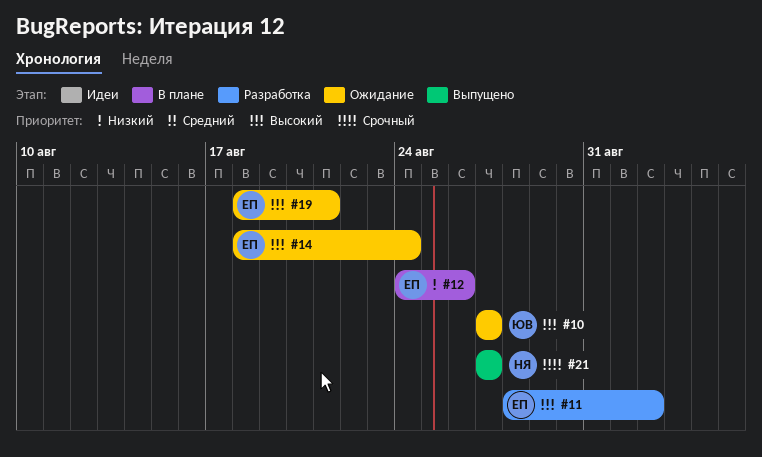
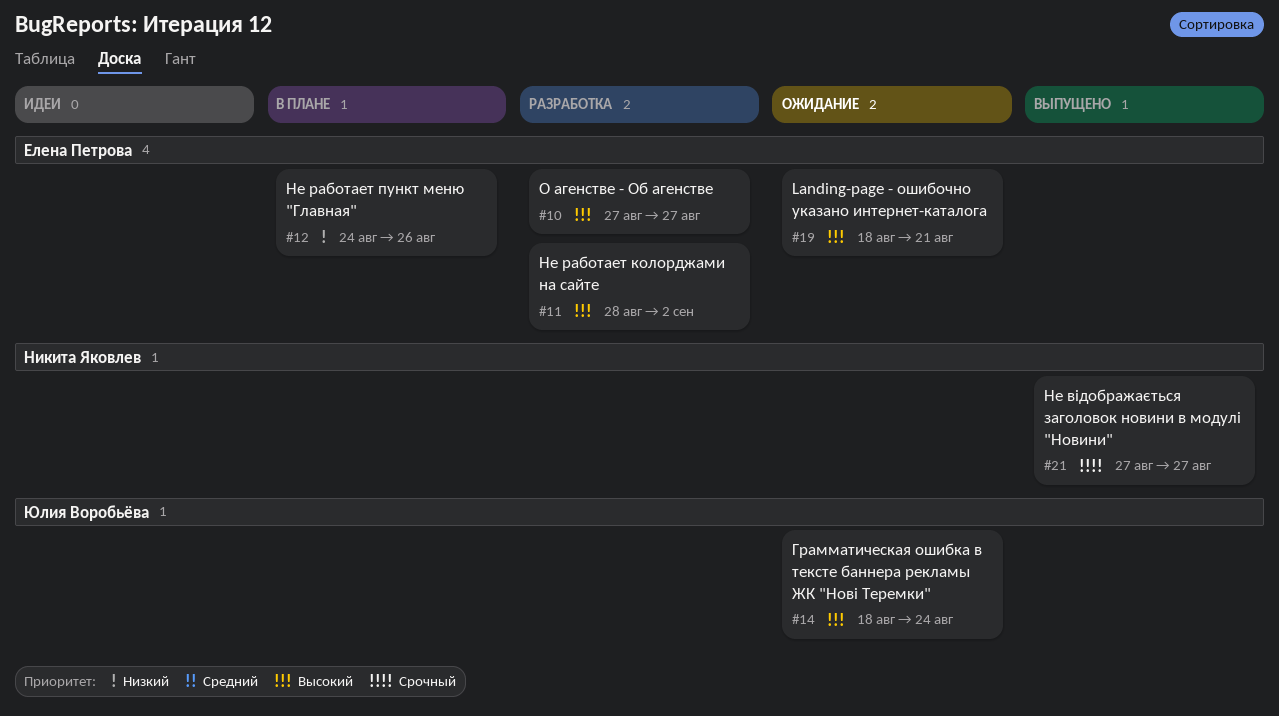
#10, status: Ожидание -> Разработка
#10, owner: Юлия Воробьёва -> Елена Петрова
#14, owner: Елена Петрова -> Юлия Воробьёва

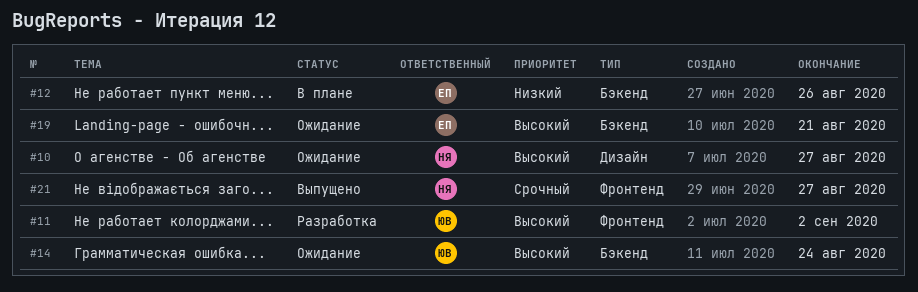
#10, status: Разработка -> Ожидание
#10, owner: Елена Петрова -> Никита Яковлев
#11, owner: Елена Петрова -> Юлия Воробьёва

